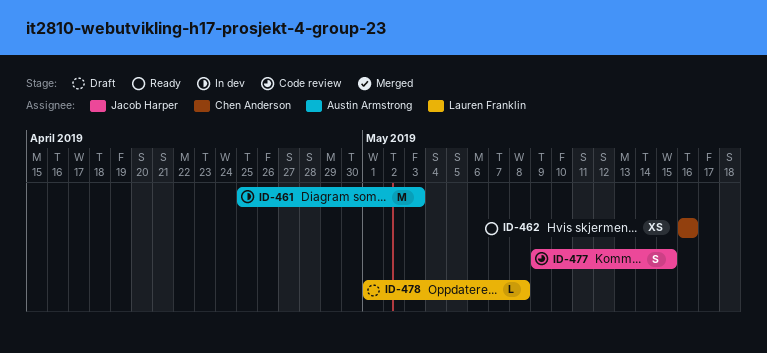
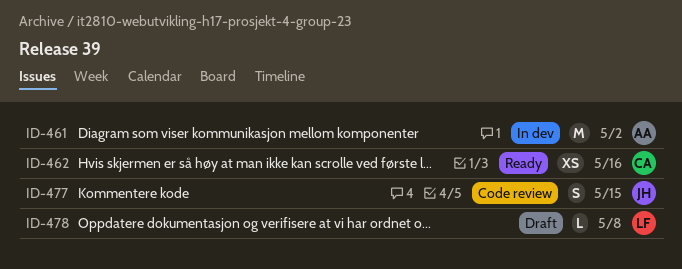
ID-461, due: May 3 -> May 2

